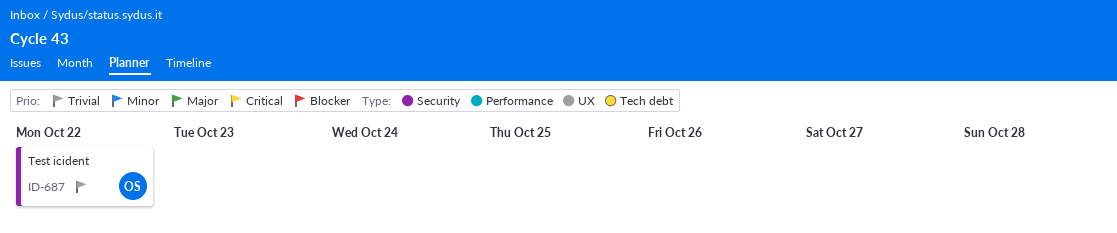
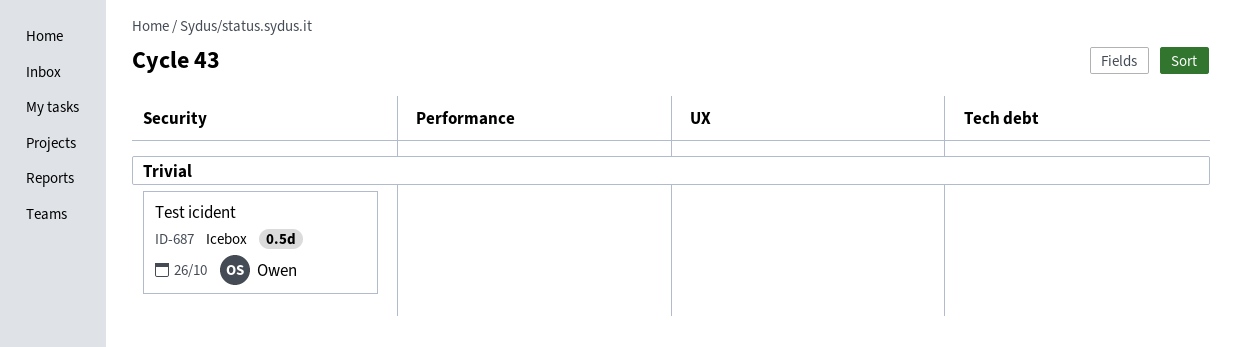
ID-687, due: Oct 22 -> Oct 26

